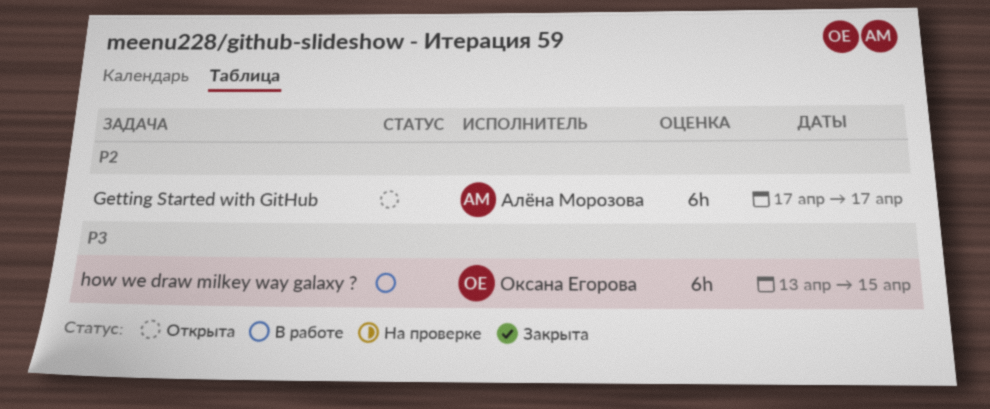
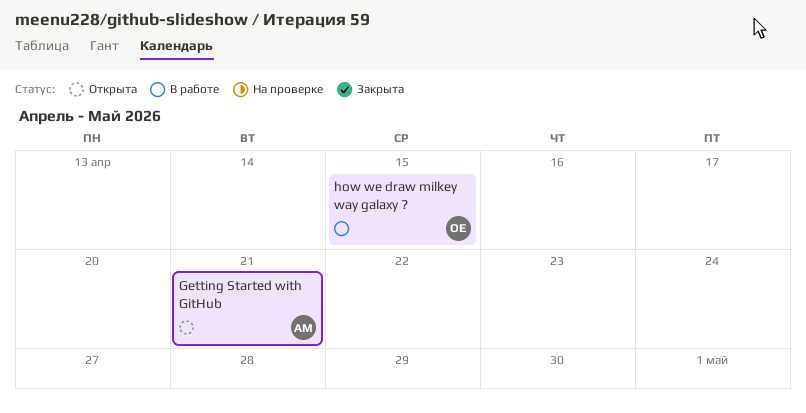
Getting Started with GitHub, due: Apr 17 -> Apr 21

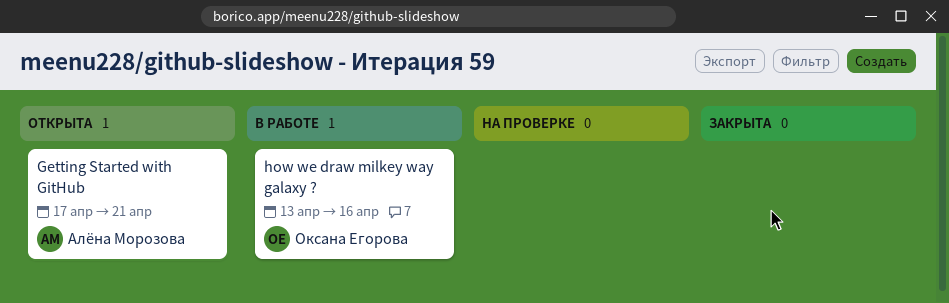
how we draw milkey way galaxy ?, due: Apr 15 -> Apr 16

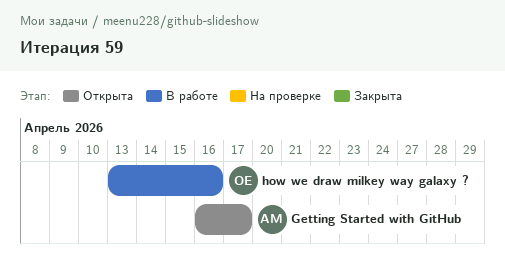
Getting Started with GitHub, start: Apr 17 -> Apr 16
Getting Started with GitHub, due: Apr 21 -> Apr 17

